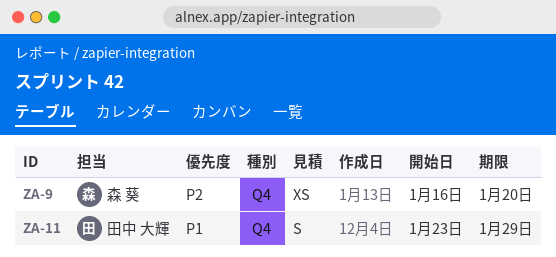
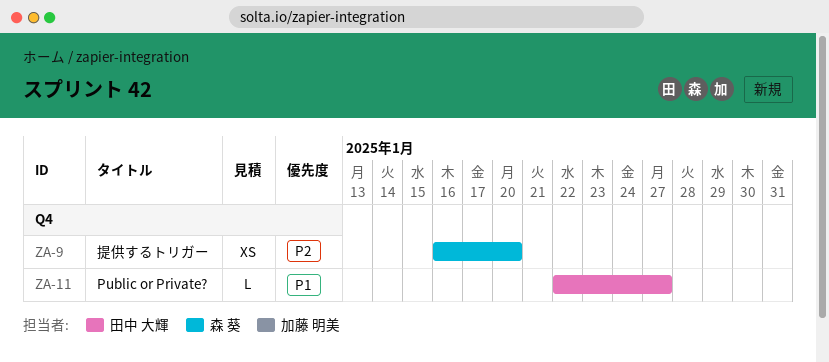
ZA-11, estimate: S -> L
ZA-11, start: Jan 23 -> Jan 22
ZA-11, due: Jan 29 -> Jan 27

